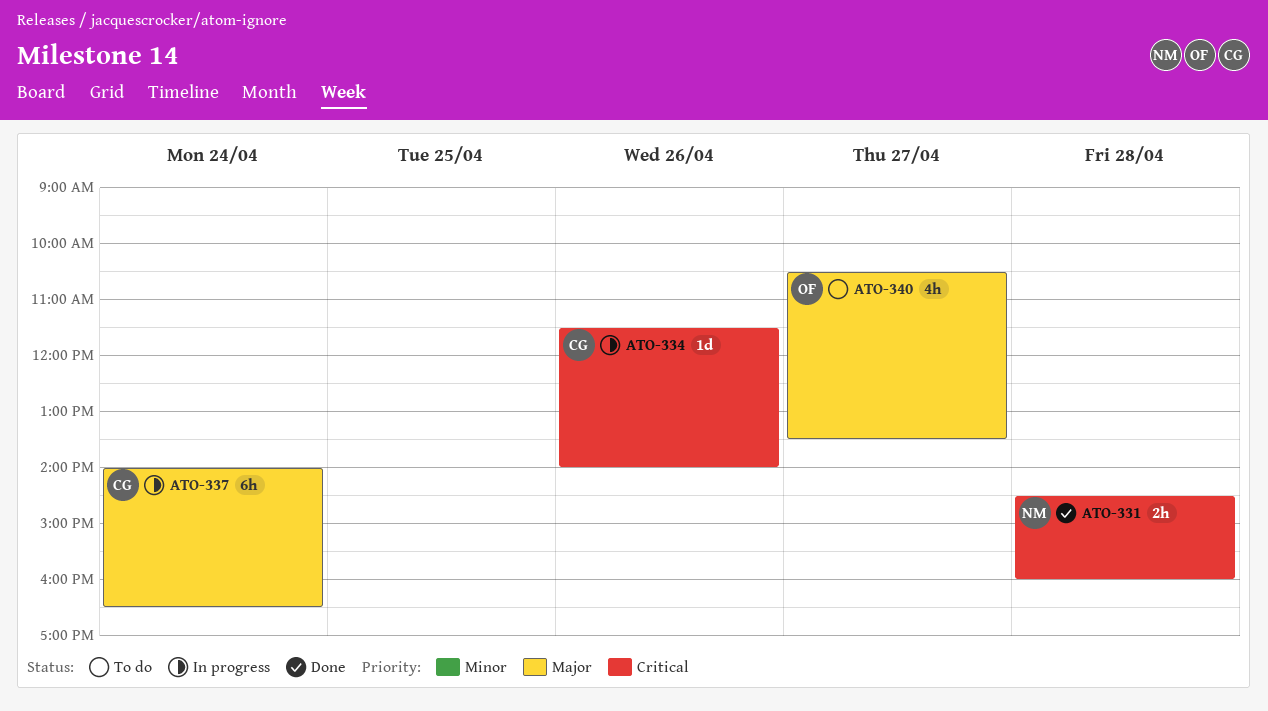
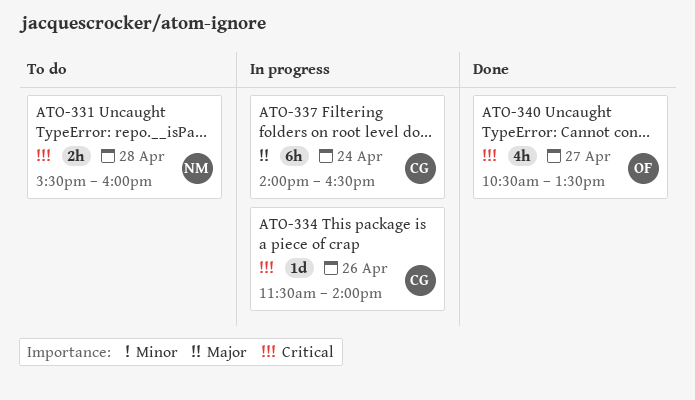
ATO-331, status: Done -> To do
ATO-331, begins: 14:30 -> 15:30
ATO-340, status: To do -> Done
ATO-340, priority: Major -> Critical

